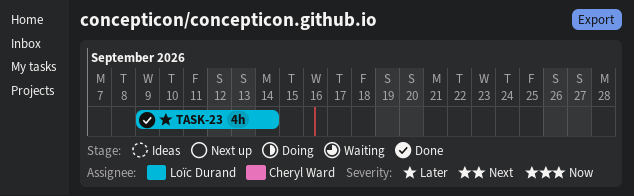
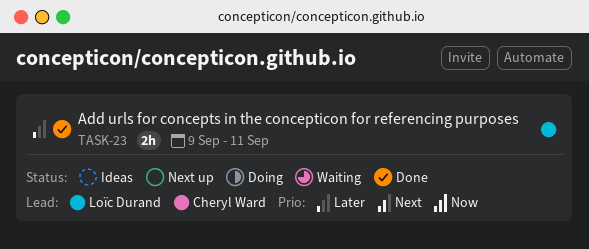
TASK-23, estimate: 4h -> 2h
TASK-23, due: Sep 14 -> Sep 11

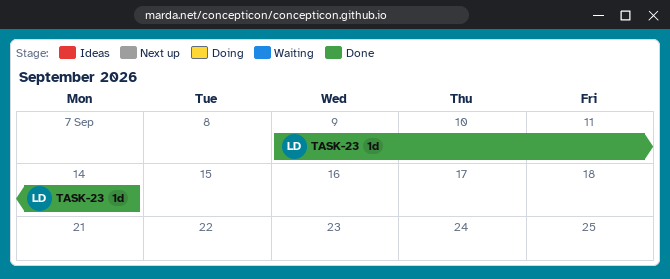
TASK-23, estimate: 2h -> 1d
TASK-23, due: Sep 11 -> Sep 14

